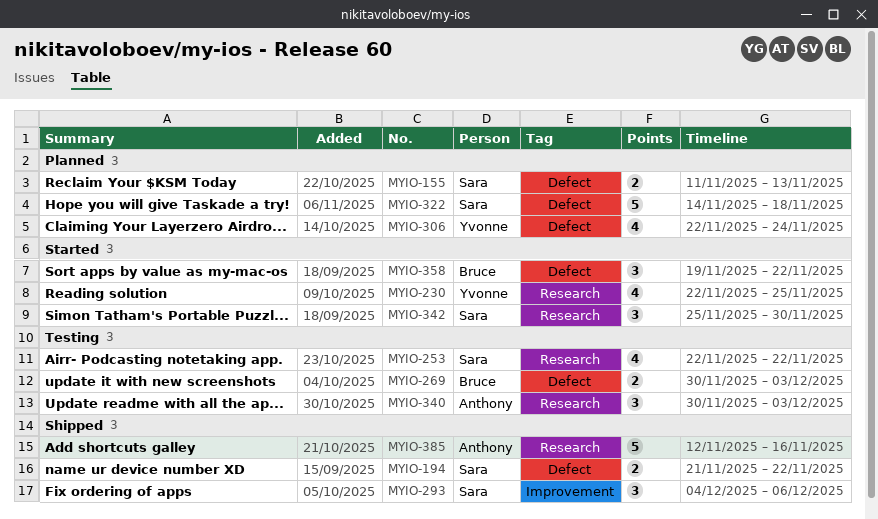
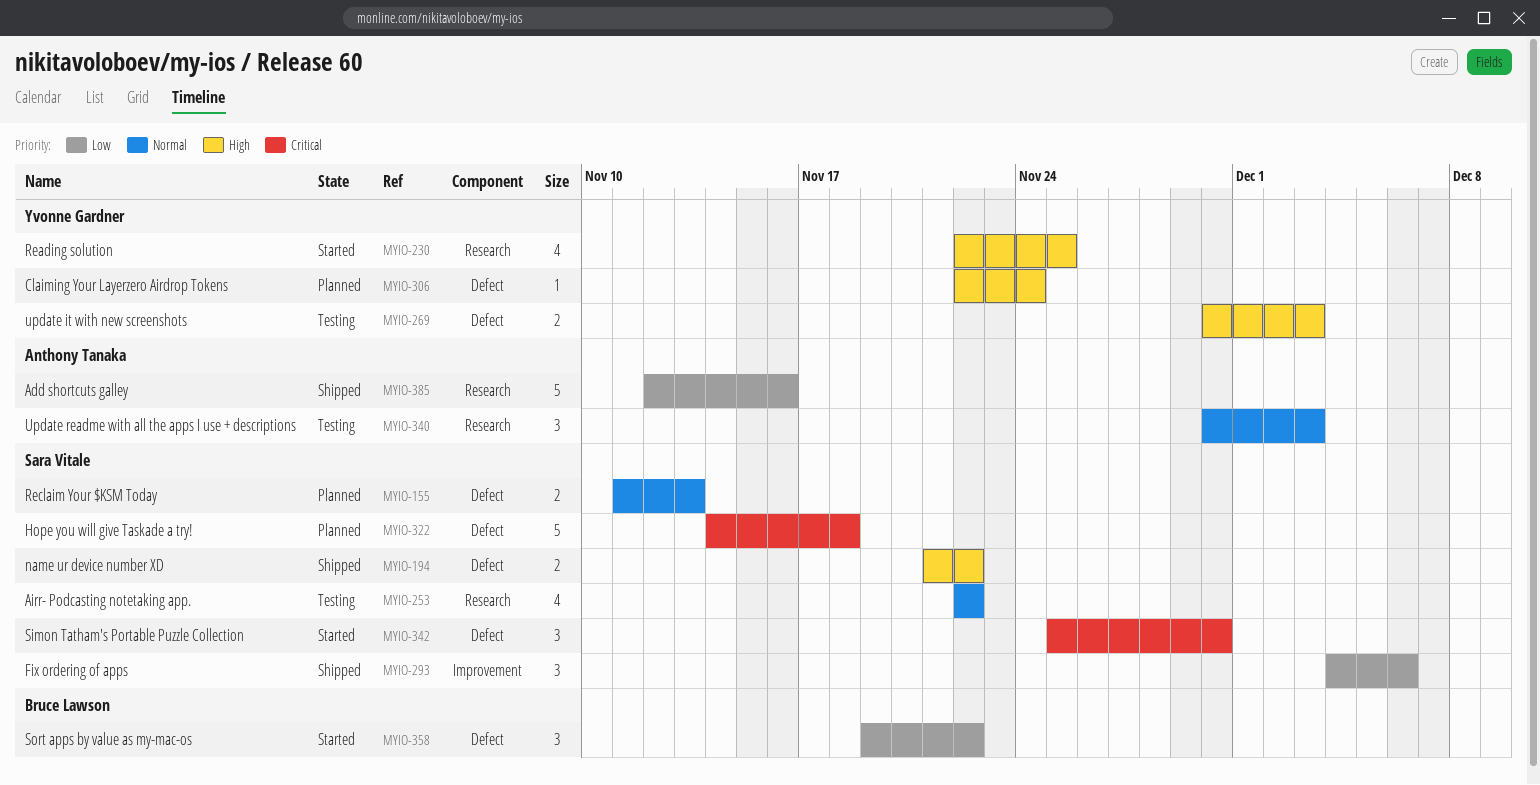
MYIO-269, owner: Bruce Lawson -> Yvonne Gardner
MYIO-306, estimate: 4 -> 1
MYIO-342, label: Research -> Defect

